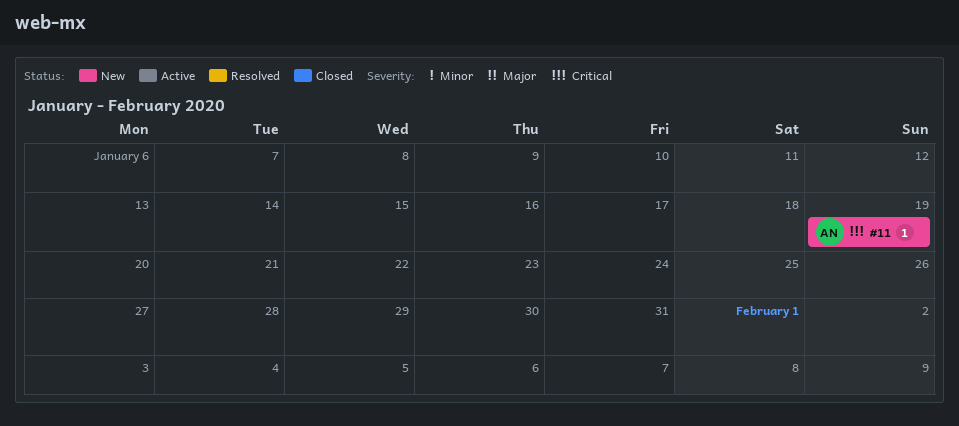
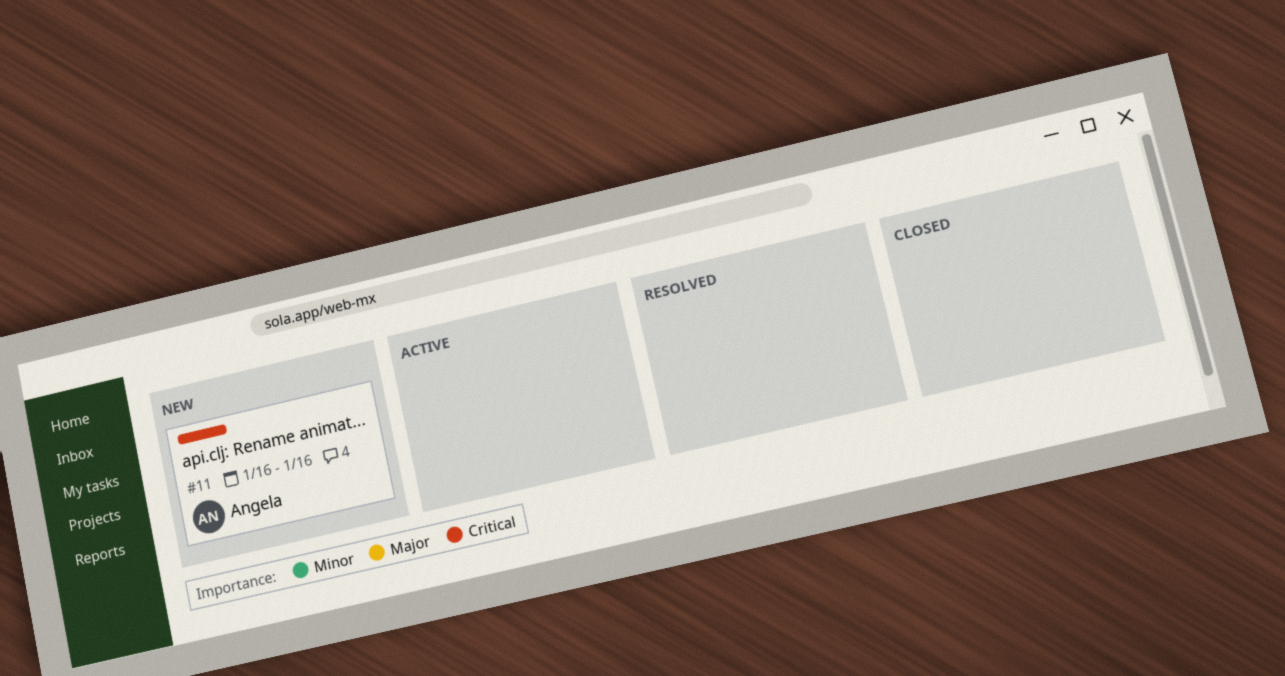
#11, start: Jan 19 -> Jan 16
#11, due: Jan 19 -> Jan 16

